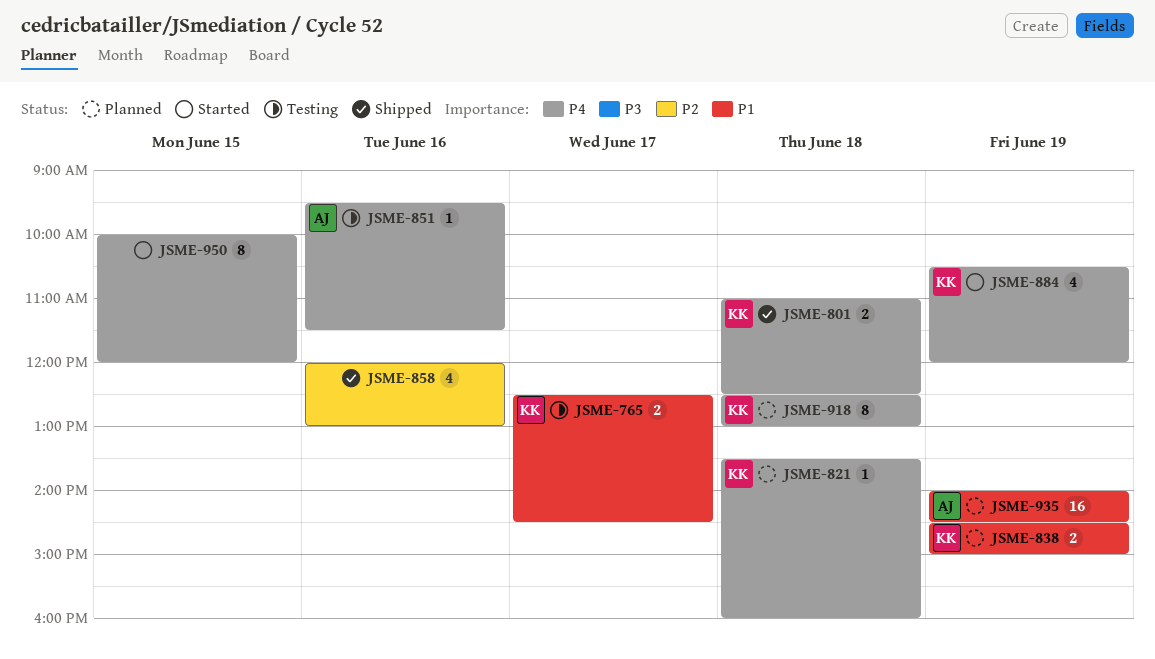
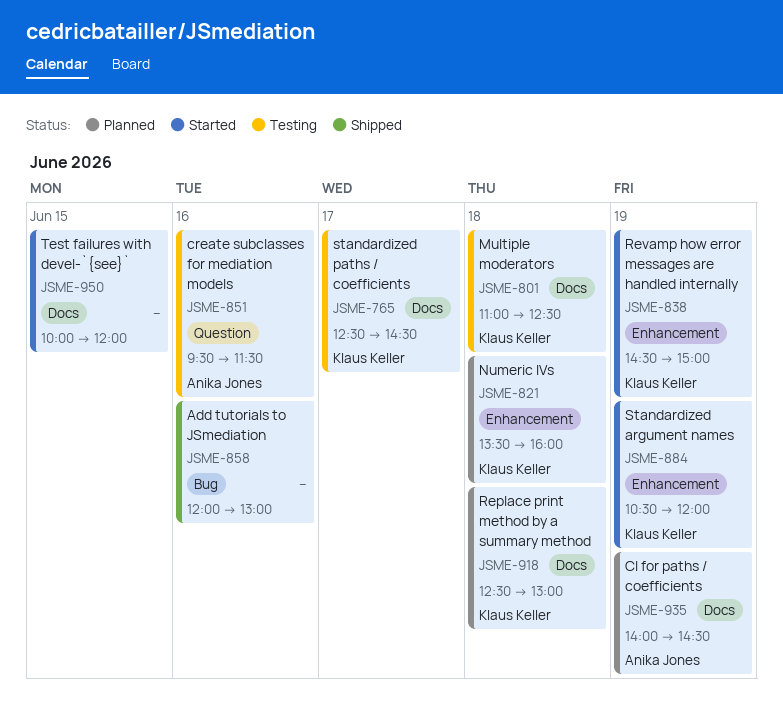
JSME-801, status: Shipped -> Testing
JSME-838, status: Planned -> Started

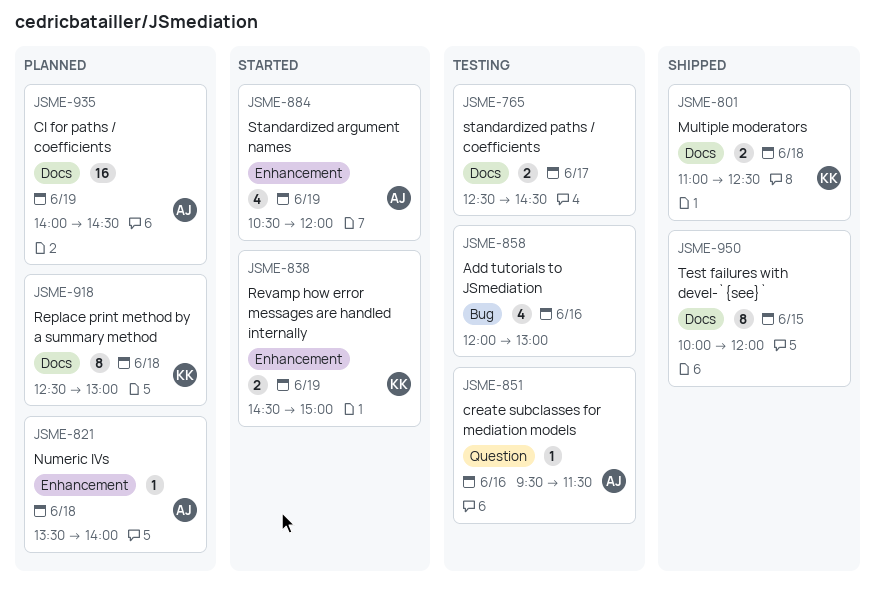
JSME-765, owner: Klaus Keller -> none
JSME-801, status: Testing -> Shipped
JSME-821, owner: Klaus Keller -> Anika Jones
JSME-821, ends: 16:00 -> 14:00
JSME-858, status: Shipped -> Testing
JSME-884, owner: Klaus Keller -> Anika Jones
JSME-950, status: Started -> Shipped

